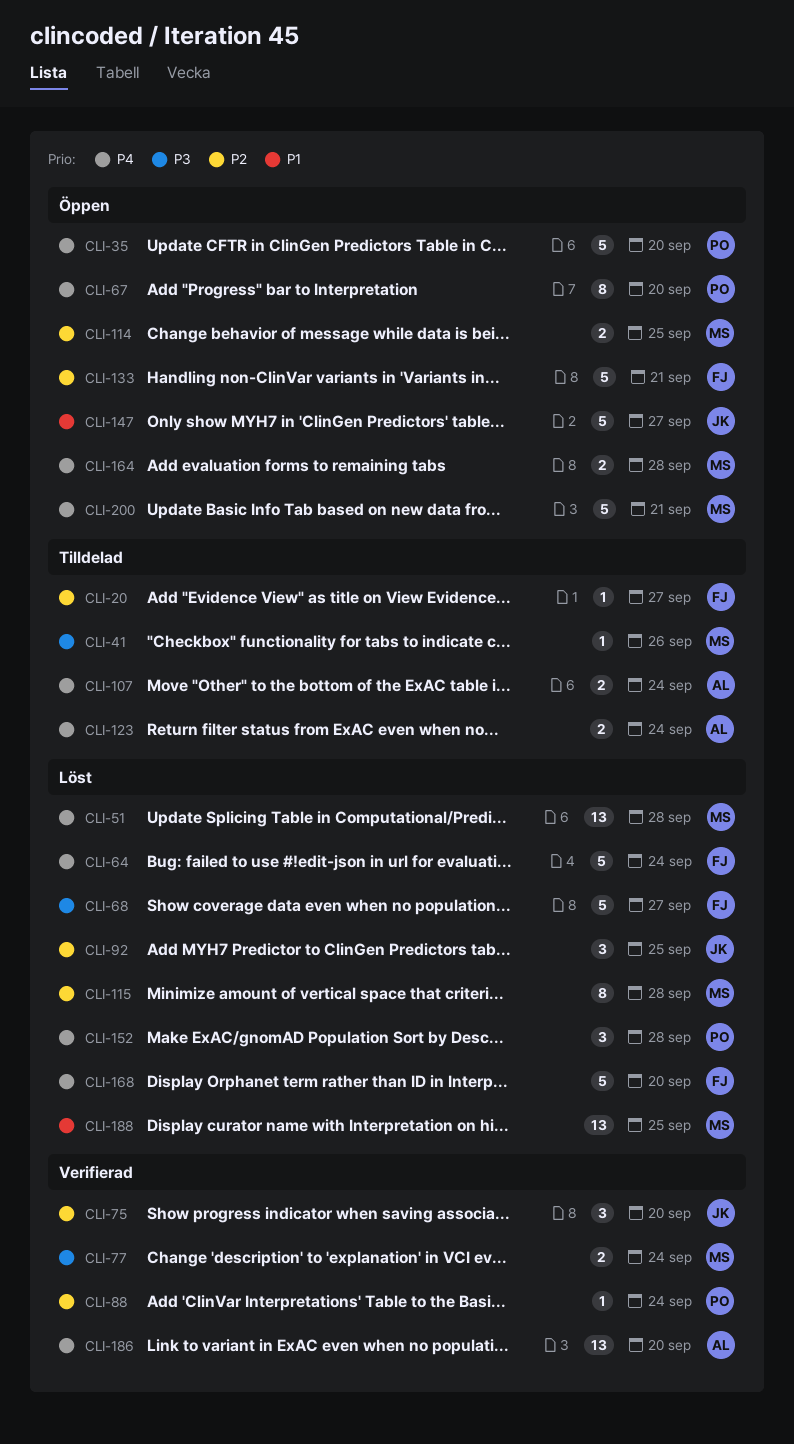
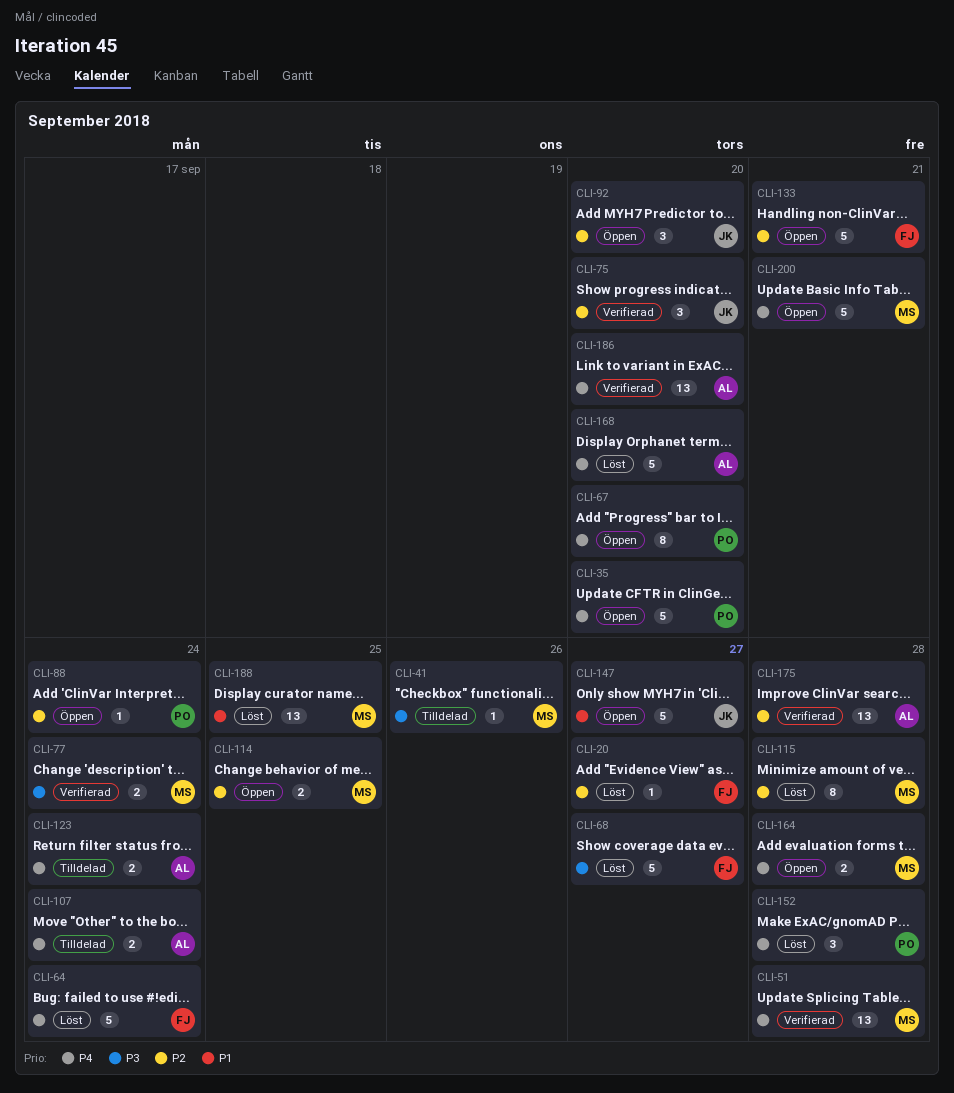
CLI-20, status: Tilldelad -> Löst
CLI-51, status: Löst -> Verifierad
CLI-88, status: Verifierad -> Öppen
CLI-92, status: Löst -> Öppen
CLI-92, due: Sep 25 -> Sep 20
CLI-168, owner: FJ -> AL
CLI-175: none -> present

